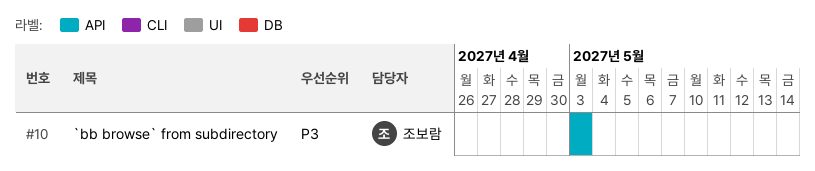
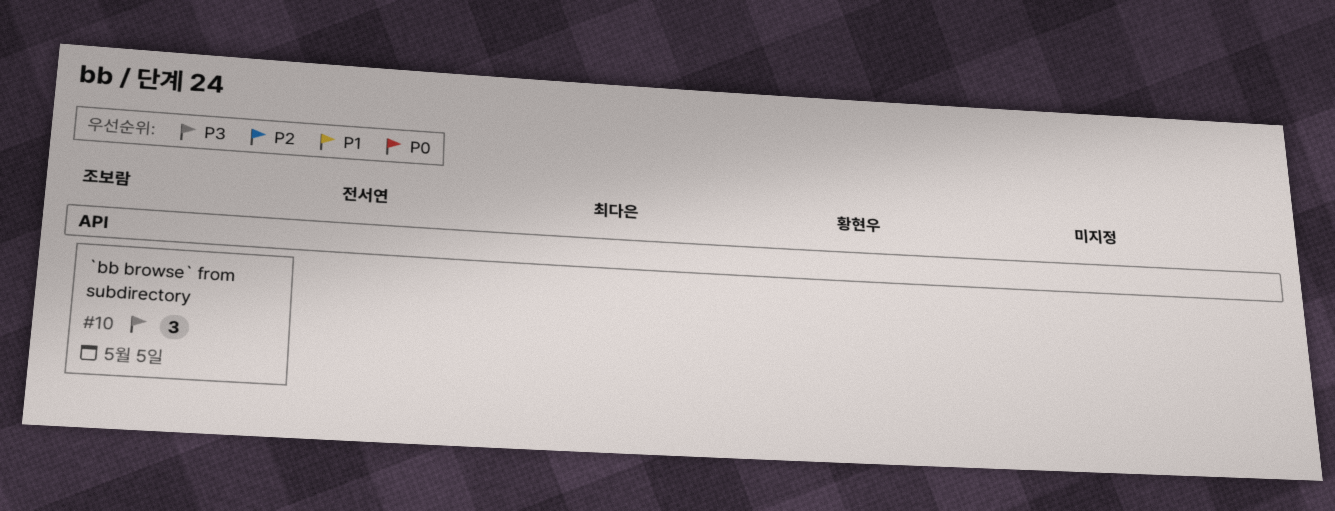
#10, due: May 3 -> May 5

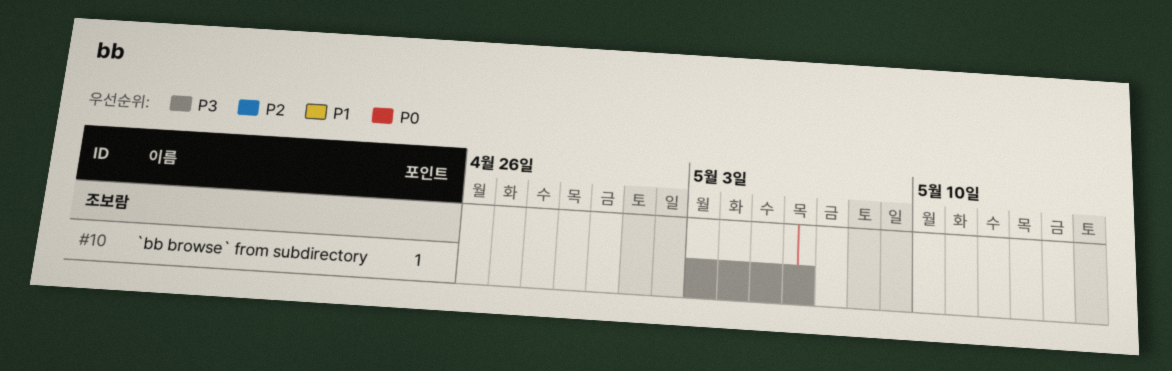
#10, estimate: 3 -> 1
#10, due: May 5 -> May 6

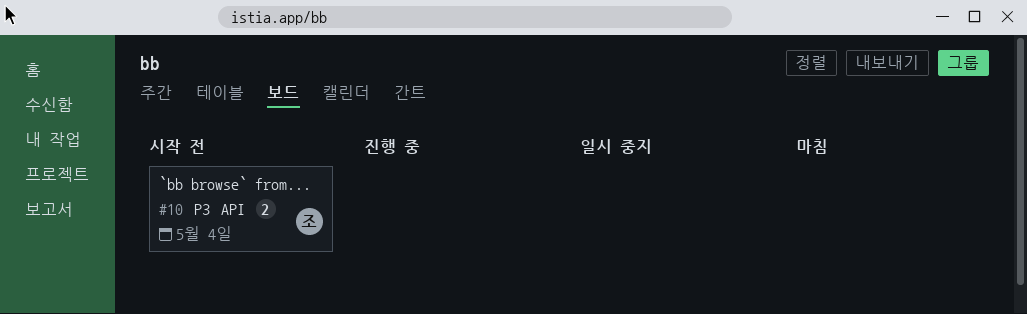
#10, estimate: 1 -> 2
#10, due: May 6 -> May 4

